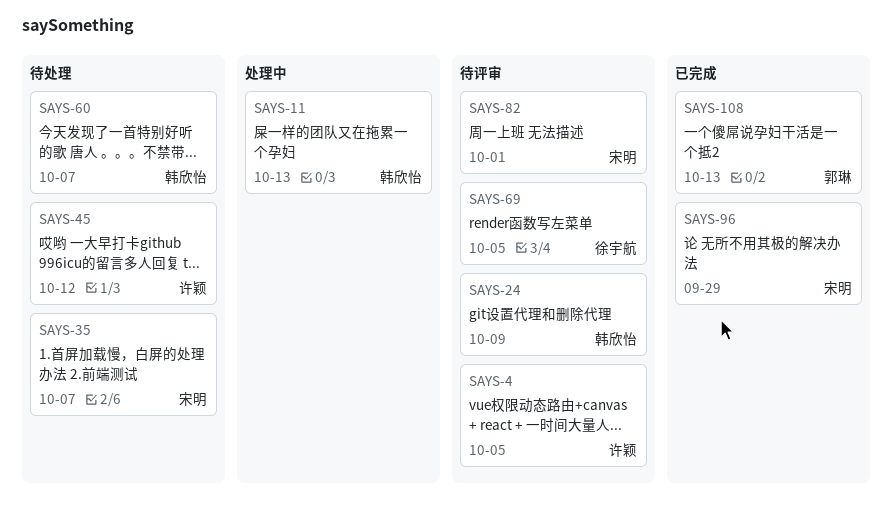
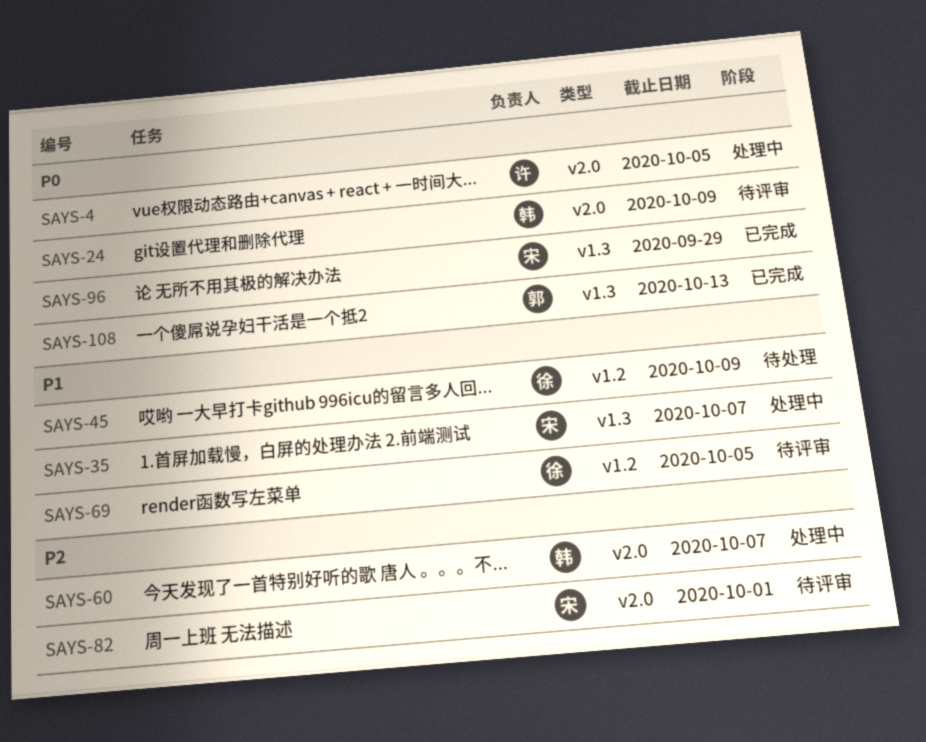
SAYS-4, status: 待评审 -> 处理中
SAYS-11: present -> none
SAYS-35, status: 待处理 -> 处理中
SAYS-45, owner: 许颖 -> 徐宇航
SAYS-45, due: Oct 12 -> Oct 9
SAYS-60, status: 待处理 -> 处理中

